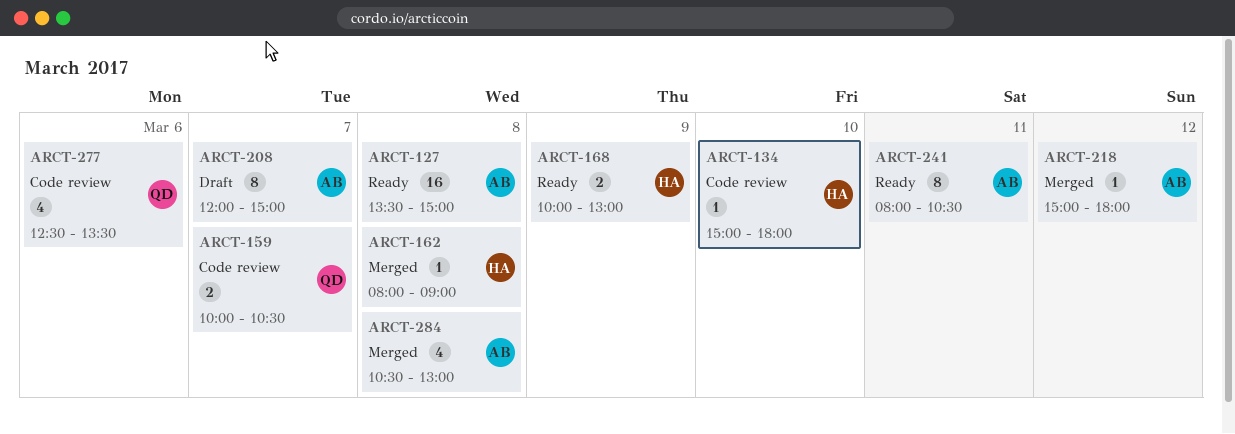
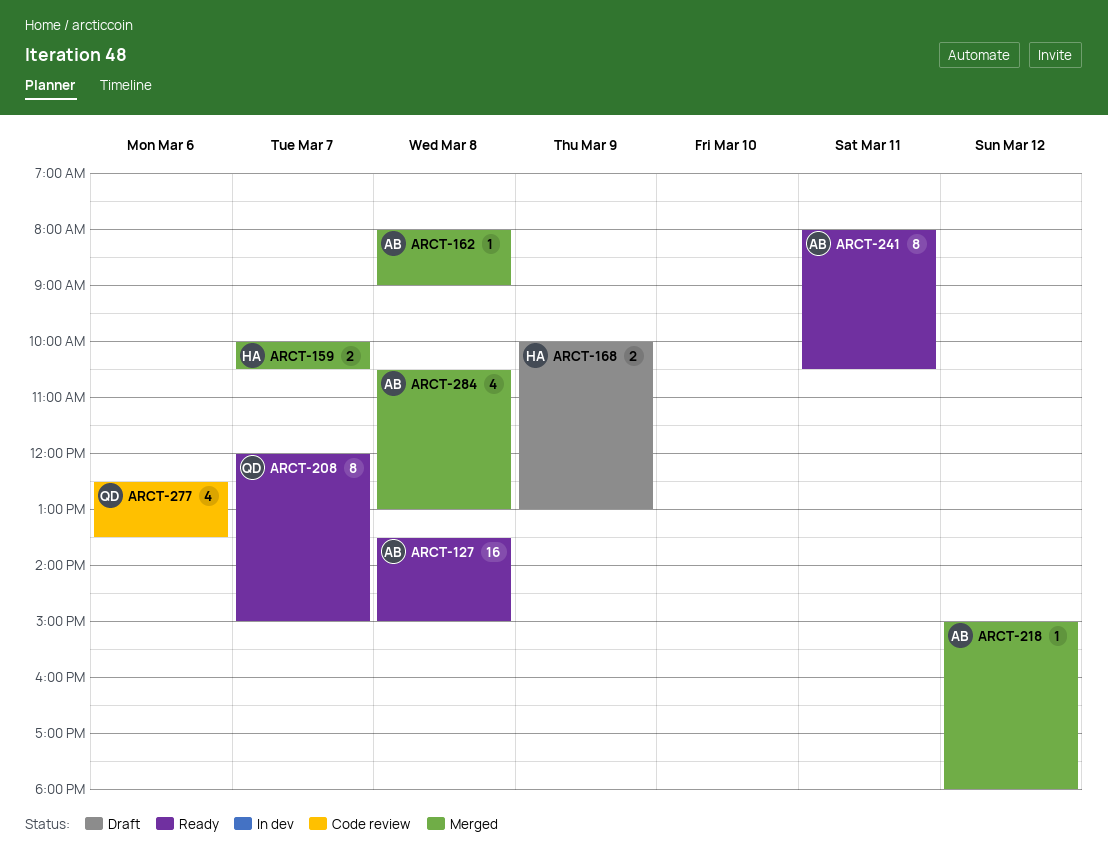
ARCT-134: present -> none
ARCT-159, status: Code review -> Merged
ARCT-159, owner: QD -> HA
ARCT-162, owner: HA -> AB
ARCT-168, status: Ready -> Draft
ARCT-208, status: Draft -> Ready
ARCT-208, owner: AB -> QD

